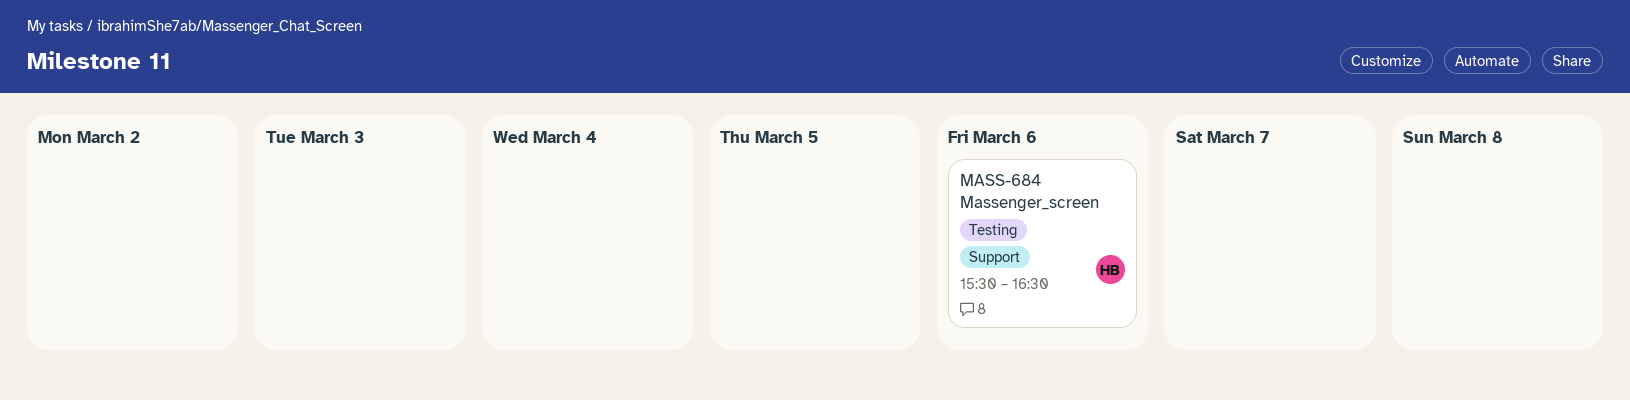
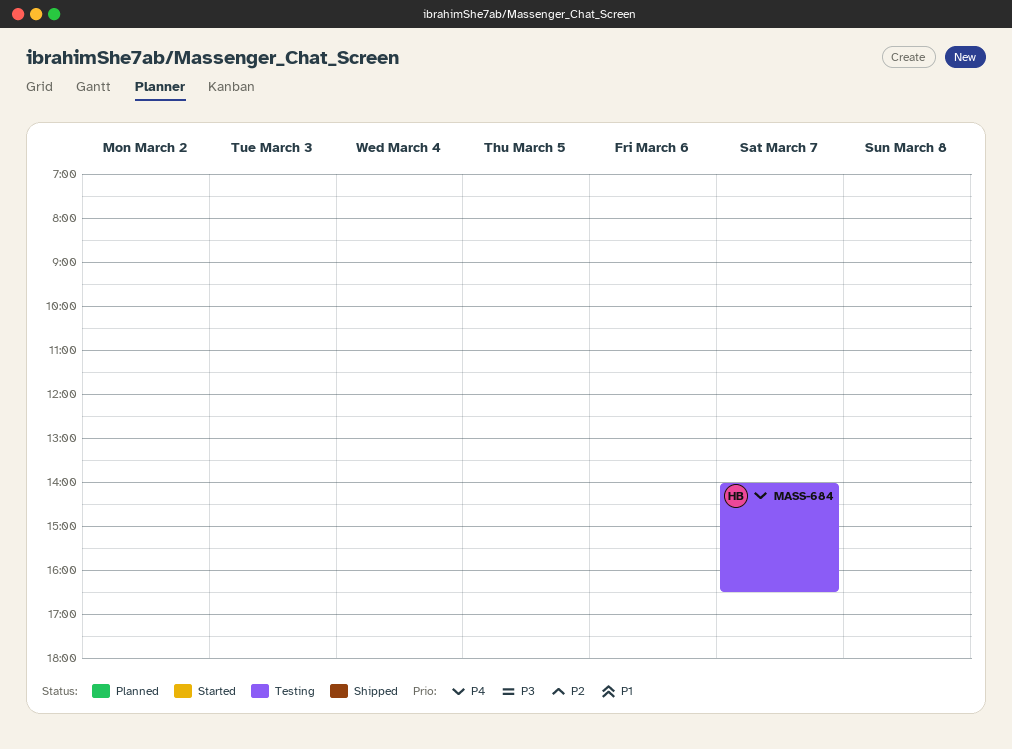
MASS-684, day: Mar 6 -> Mar 7
MASS-684, begins: 15:30 -> 14:00

